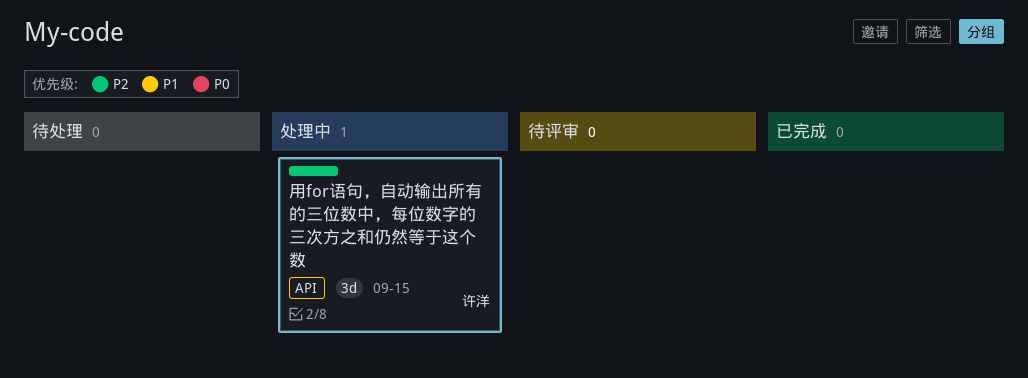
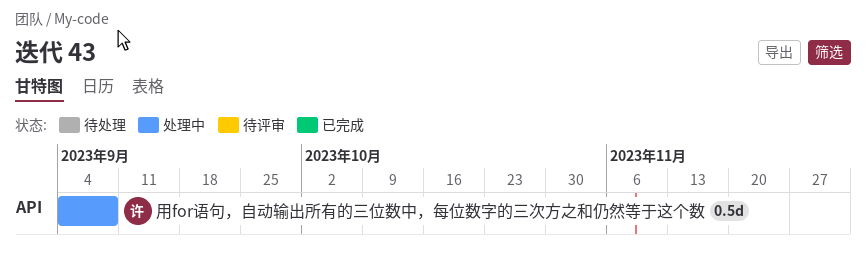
用for语句，自动输出所有的三位数中，每位数字的三次方之和仍然等于这个数, estimate: 3d -> 0.5d
用for语句，自动输出所有的三位数中，每位数字的三次方之和仍然等于这个数, due: Sep 15 -> Sep 8

